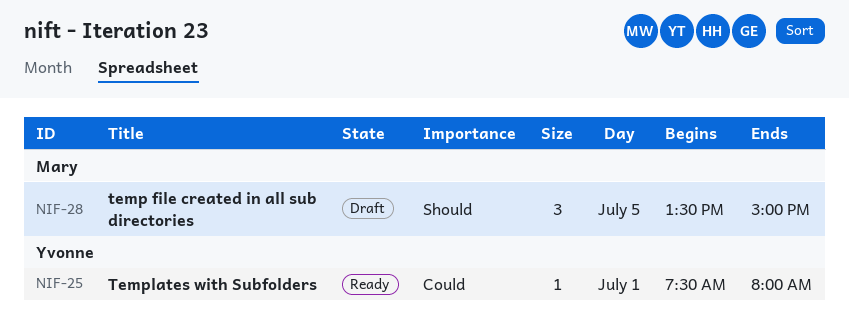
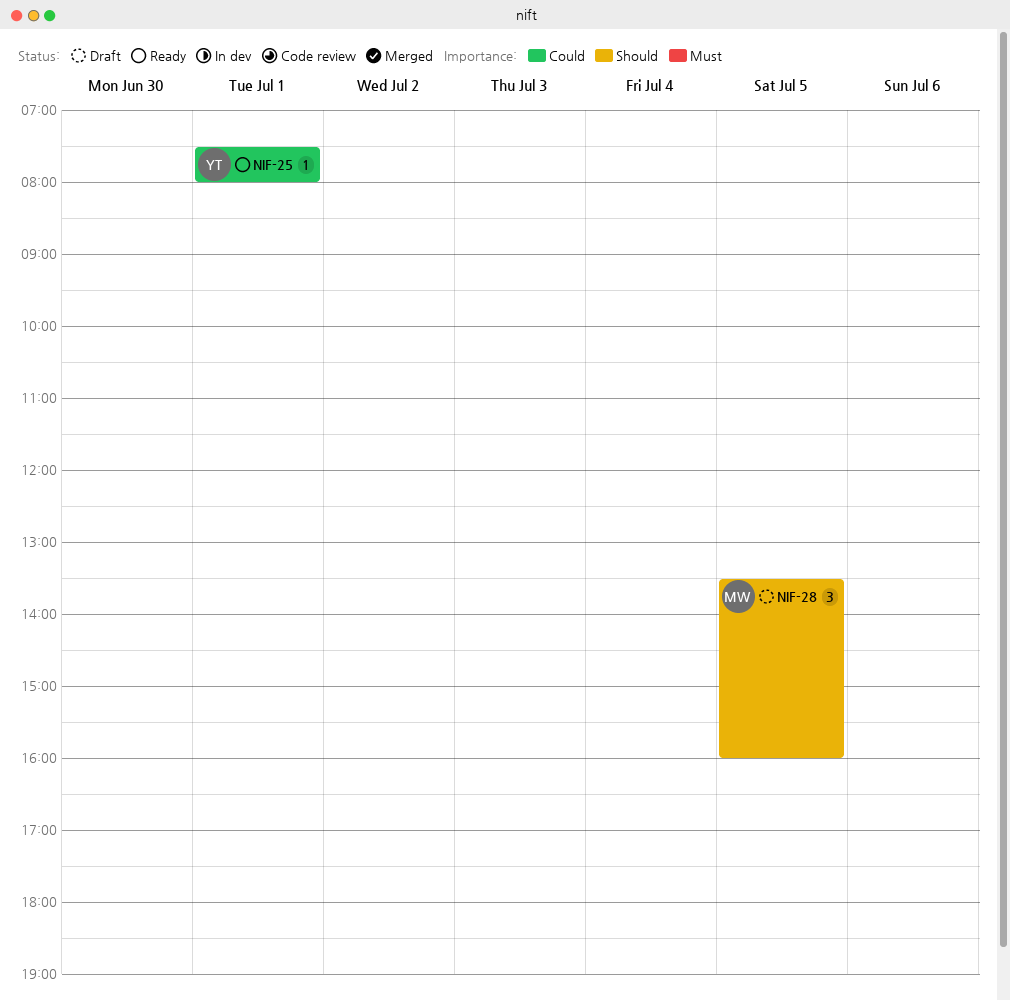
NIF-28, ends: 15:00 -> 16:00

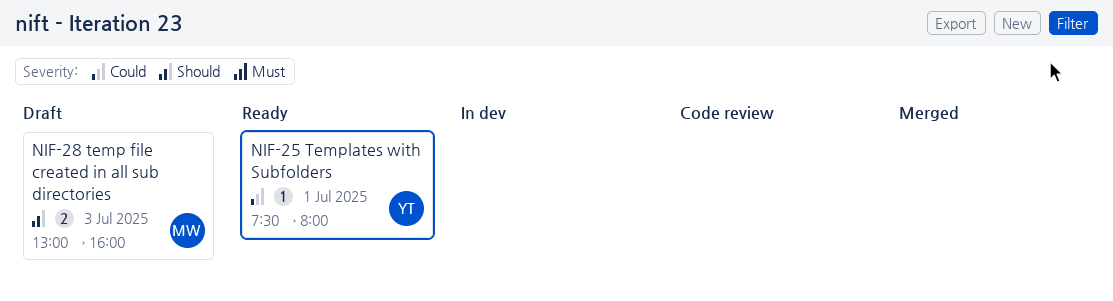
NIF-28, estimate: 3 -> 2
NIF-28, day: Jul 5 -> Jul 3
NIF-28, begins: 13:30 -> 13:00

